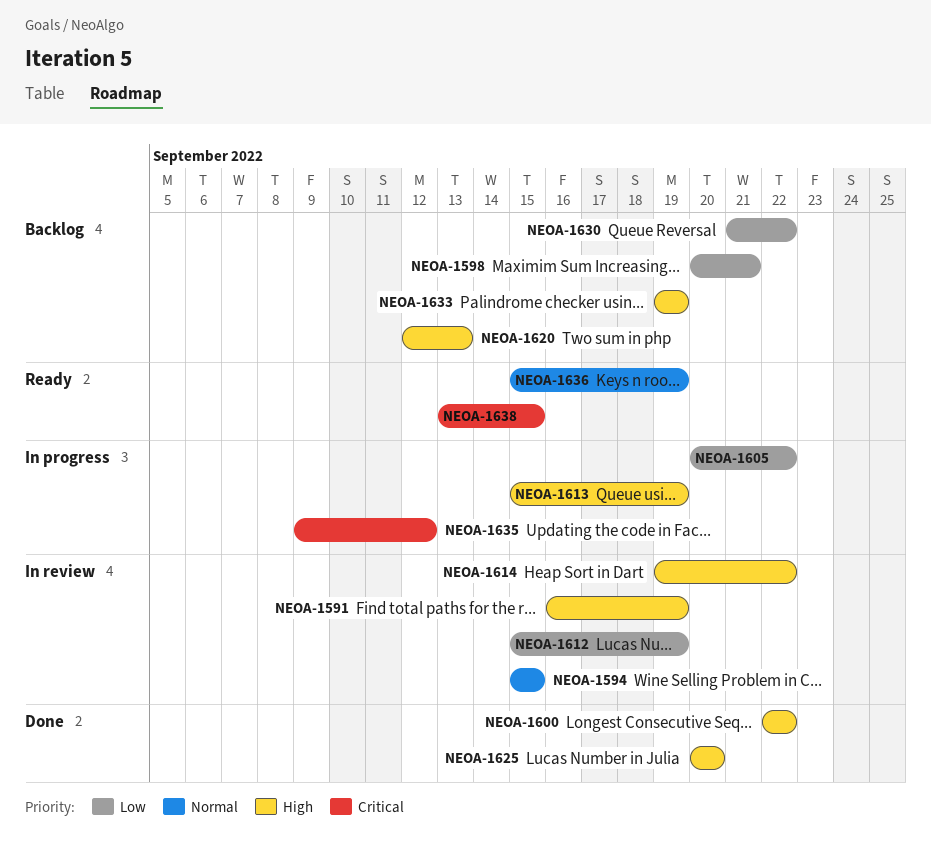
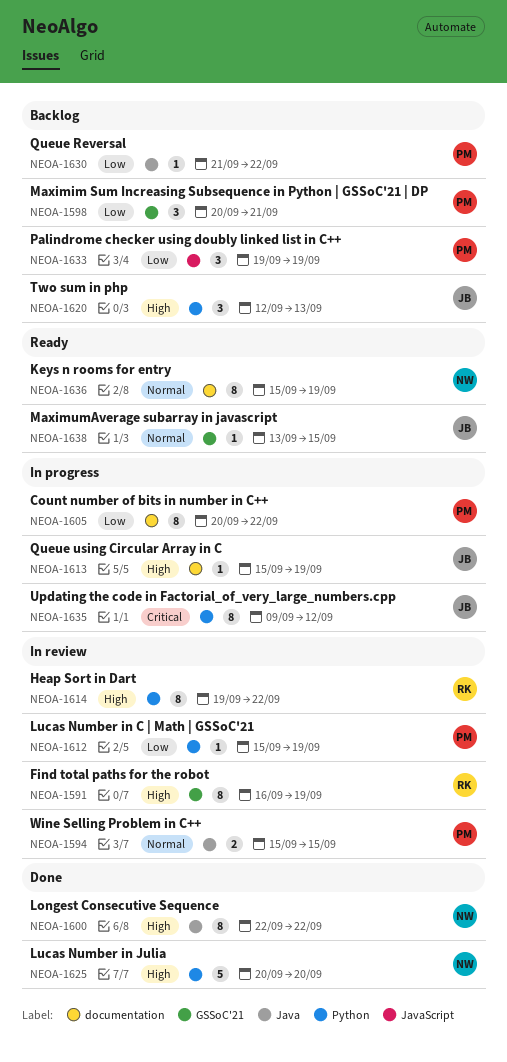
NEOA-1633, priority: High -> Low
NEOA-1638, priority: Critical -> Normal

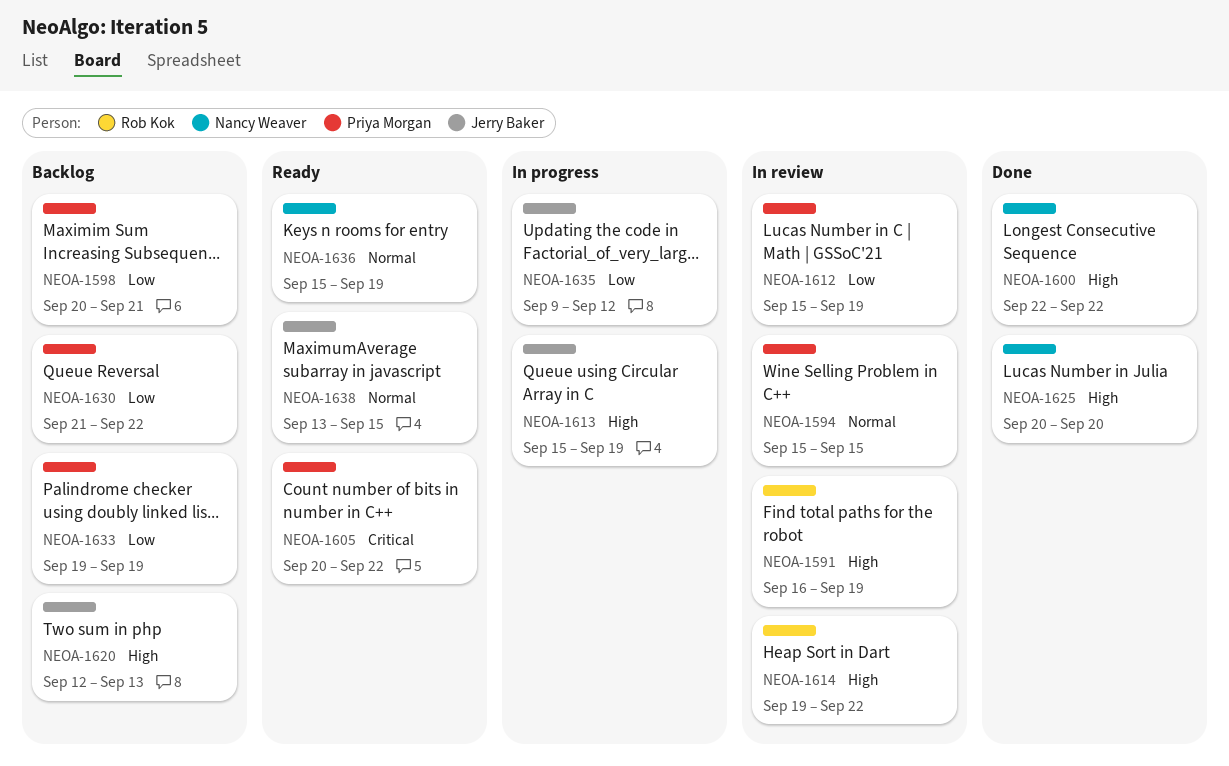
NEOA-1605, status: In progress -> Ready
NEOA-1605, priority: Low -> Critical
NEOA-1635, priority: Critical -> Low

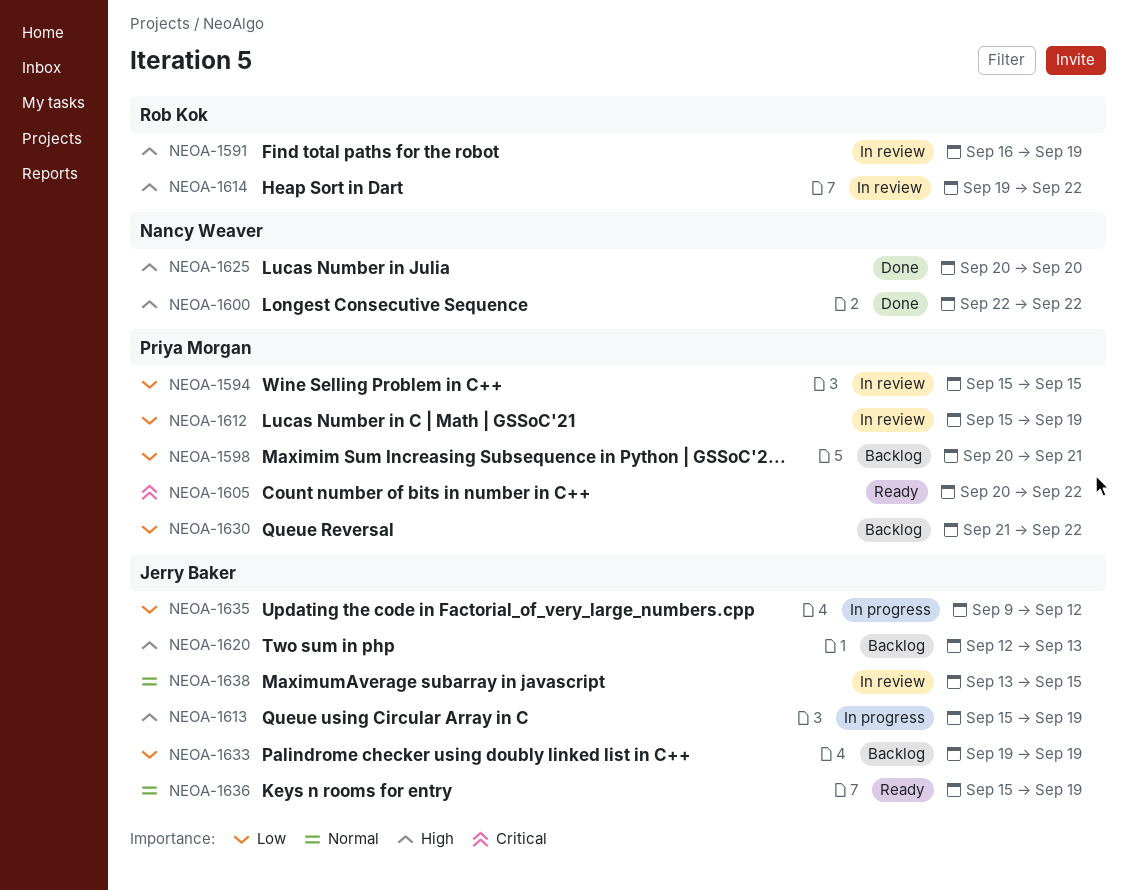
NEOA-1594, priority: Normal -> Low
NEOA-1633, owner: Priya Morgan -> Jerry Baker
NEOA-1636, owner: Nancy Weaver -> Jerry Baker
NEOA-1638, status: Ready -> In review

